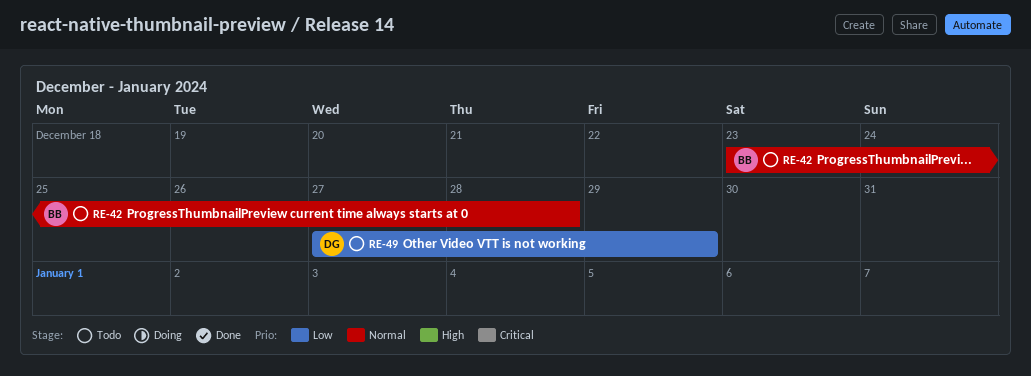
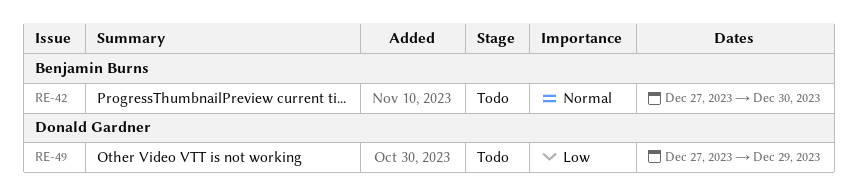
RE-42, start: Dec 23 -> Dec 27
RE-42, due: Dec 28 -> Dec 30

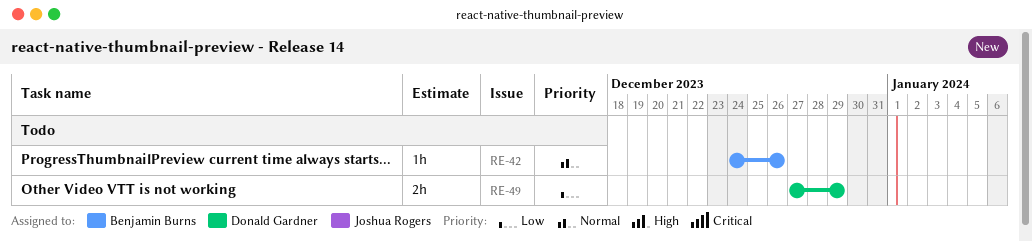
RE-42, start: Dec 27 -> Dec 24
RE-42, due: Dec 30 -> Dec 26

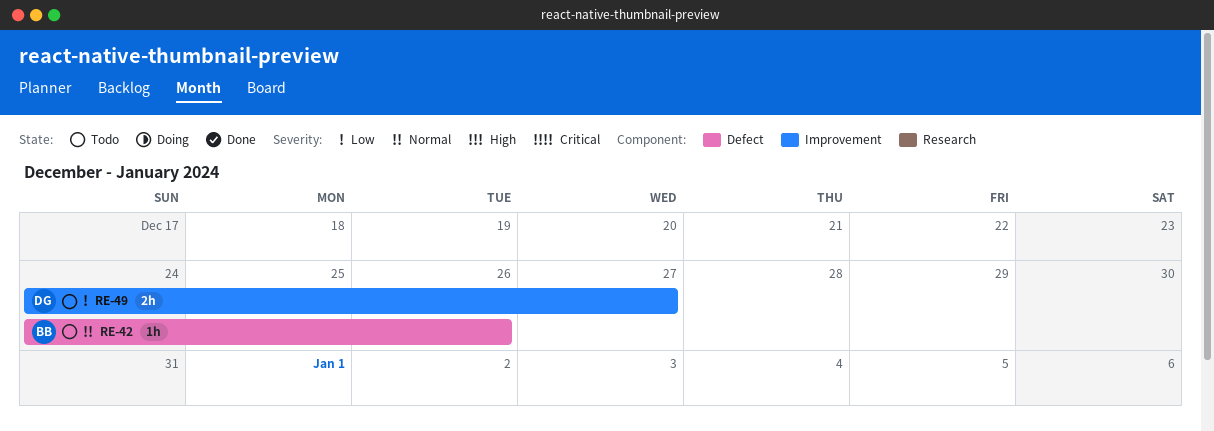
RE-49, start: Dec 27 -> Dec 24
RE-49, due: Dec 29 -> Dec 27

